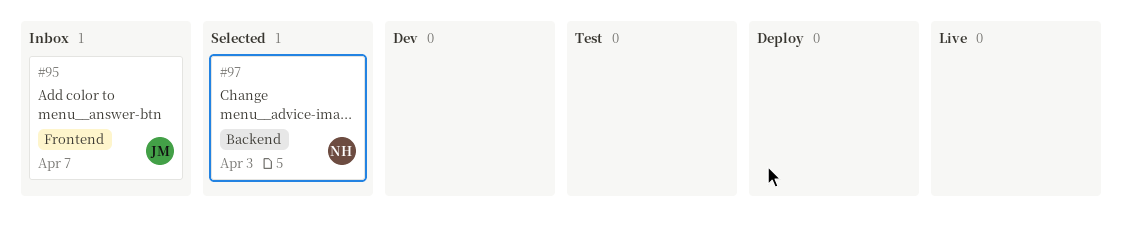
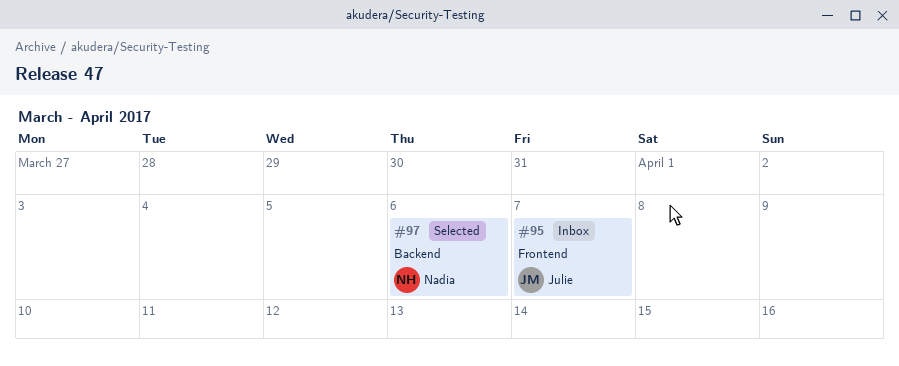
#97, due: Apr 3 -> Apr 6

